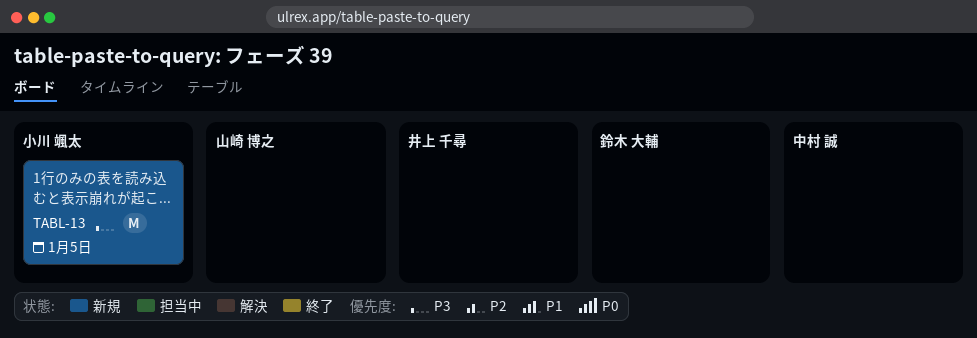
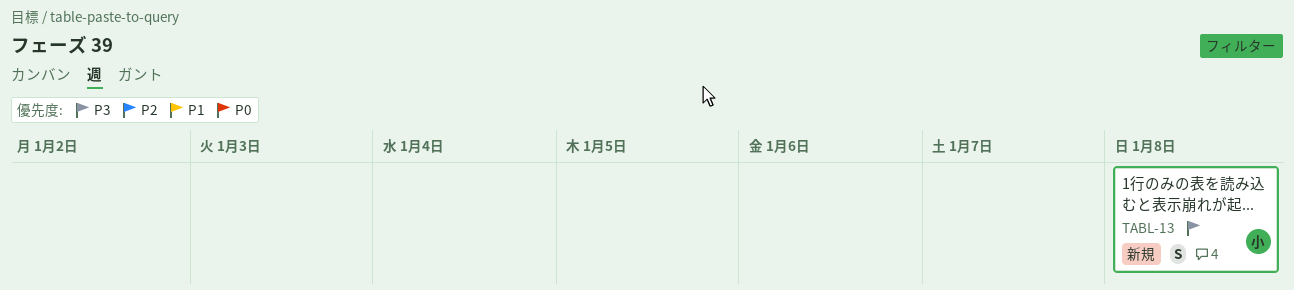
TABL-13, estimate: M -> S
TABL-13, due: Jan 5 -> Jan 8

